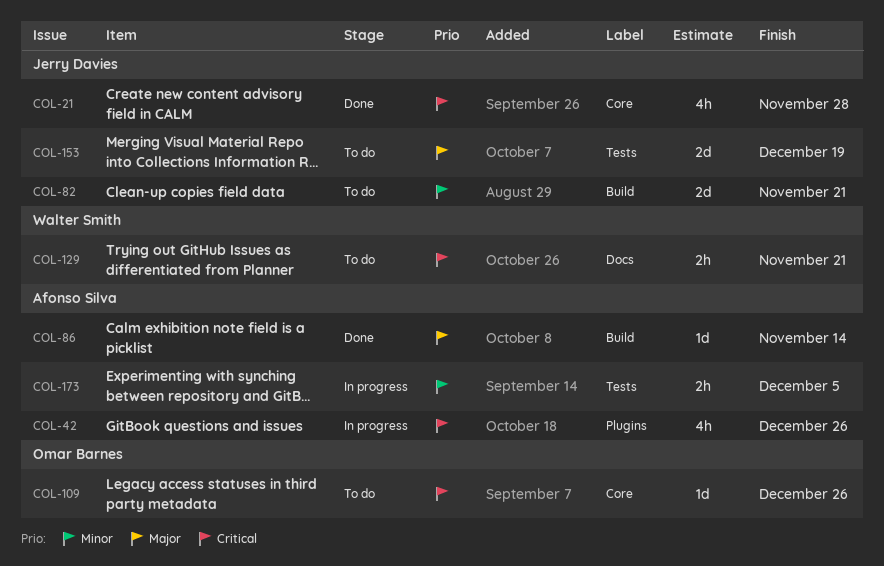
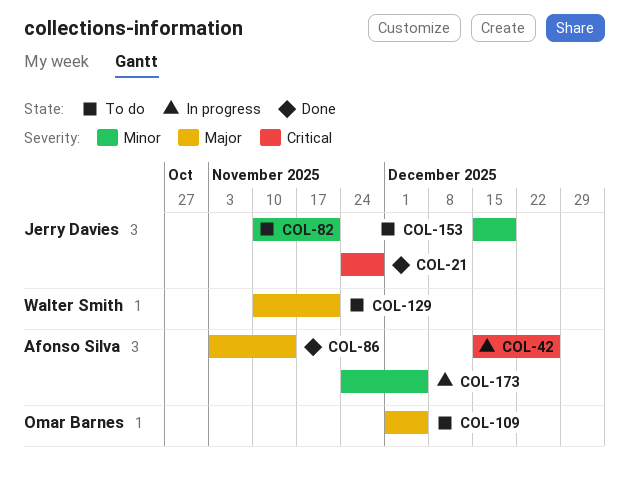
COL-109, priority: Critical -> Major
COL-109, due: Dec 26 -> Dec 5
COL-129, priority: Critical -> Major
COL-153, priority: Major -> Minor

